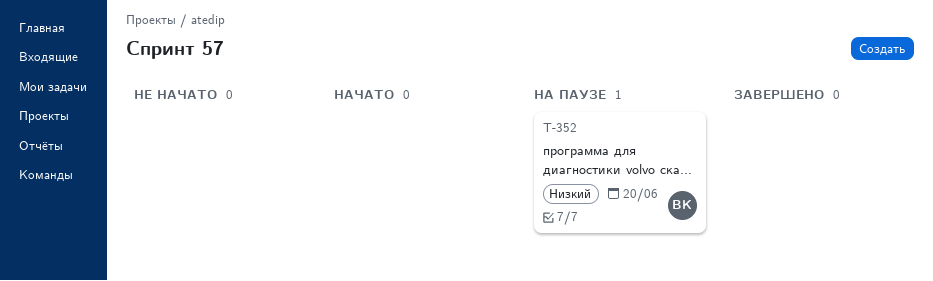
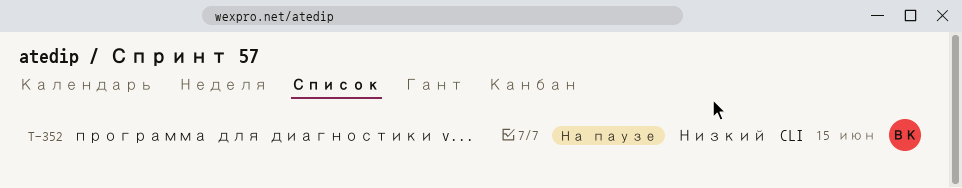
T-352, due: Jun 20 -> Jun 15

